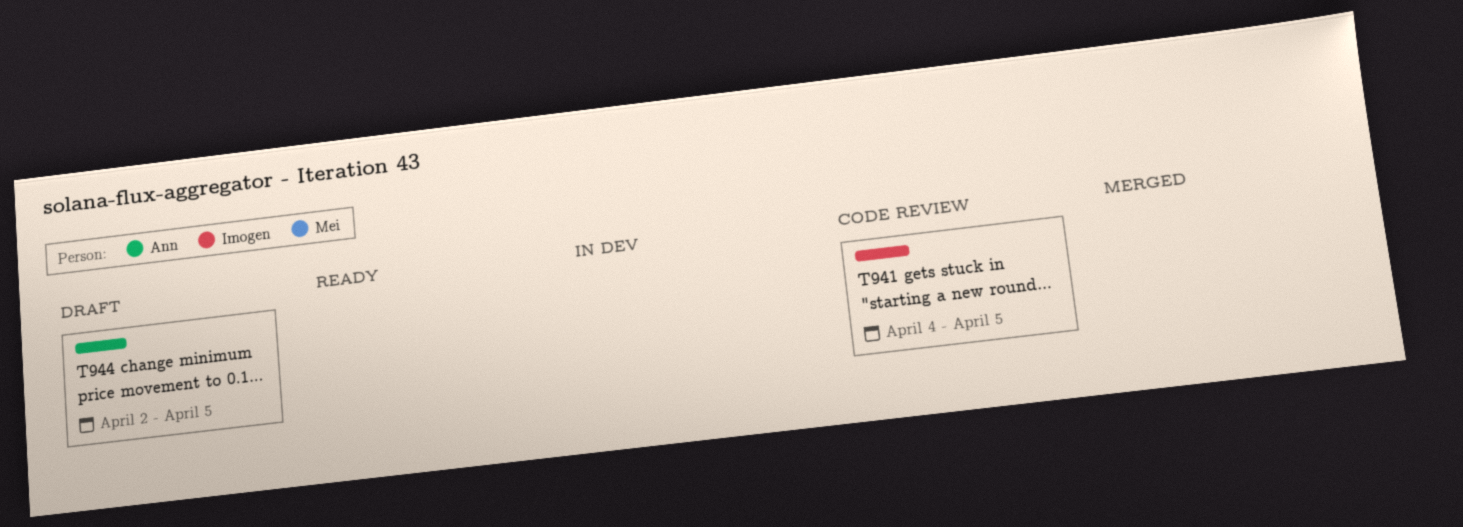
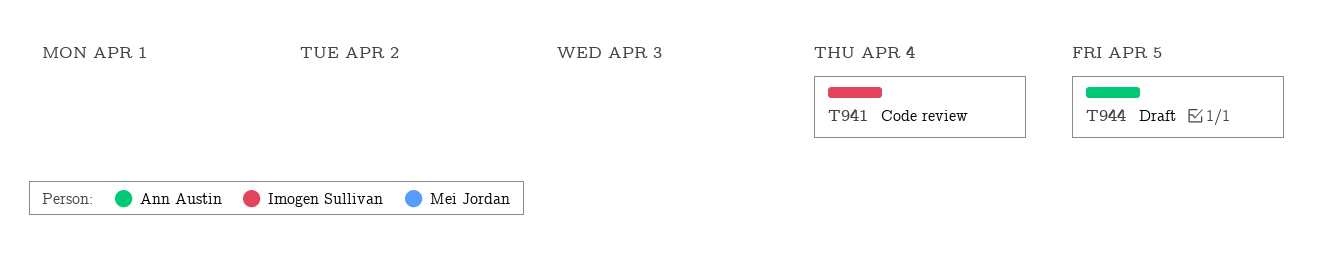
T941, due: Apr 5 -> Apr 4

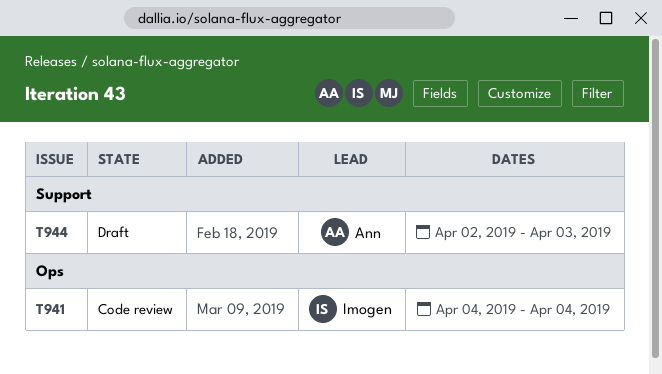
T944, due: Apr 5 -> Apr 3

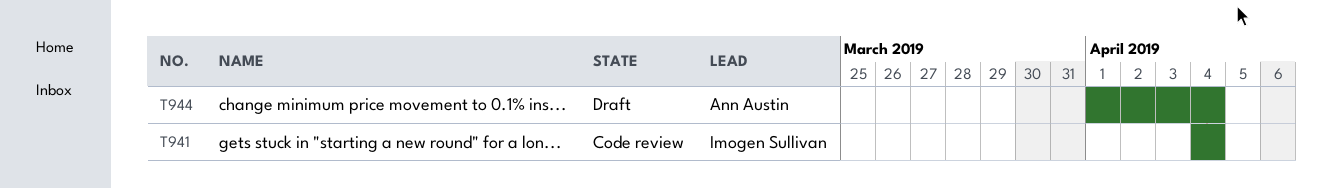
T944, start: Apr 2 -> Apr 1
T944, due: Apr 3 -> Apr 4

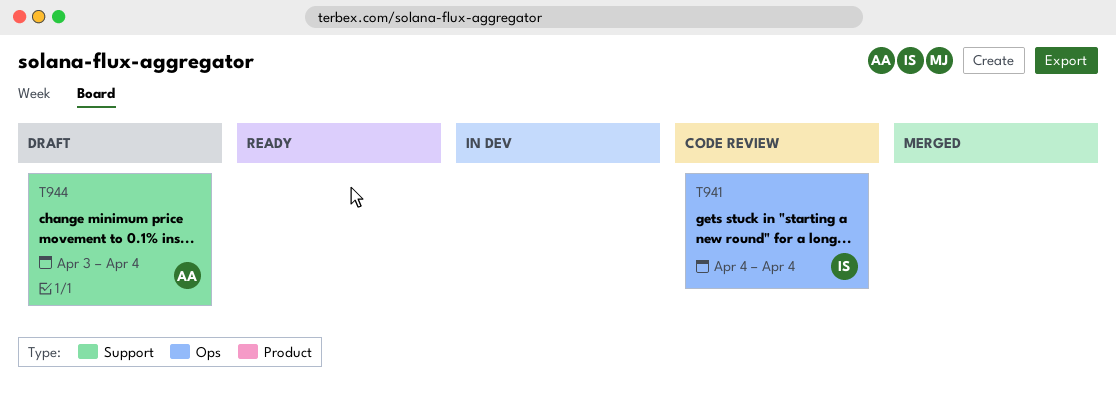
T944, start: Apr 1 -> Apr 3

